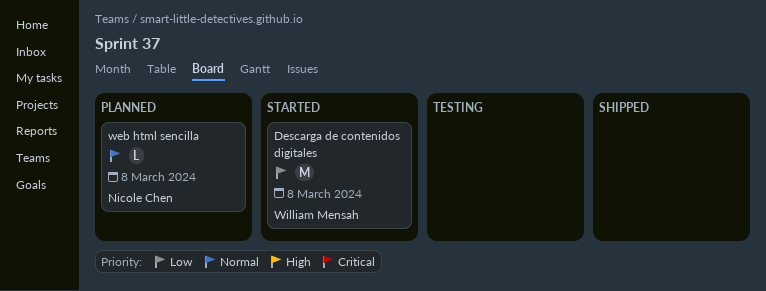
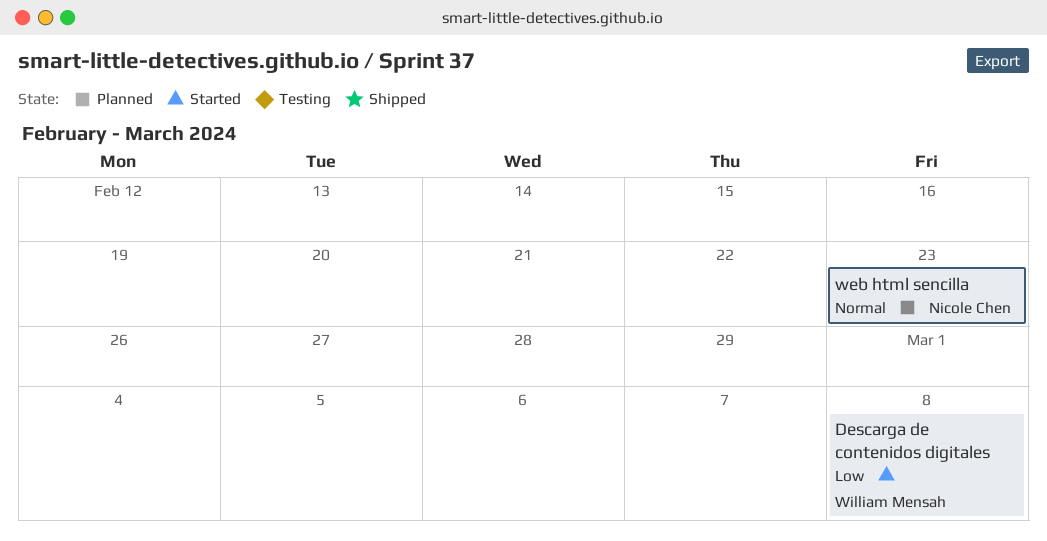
web html sencilla, due: Mar 8 -> Feb 23

